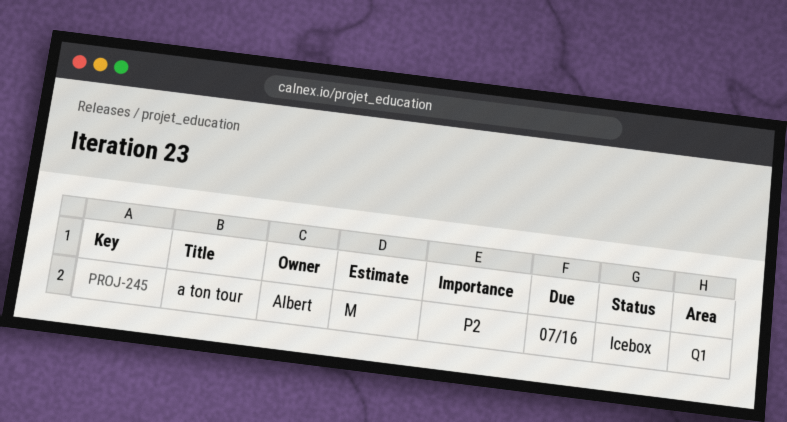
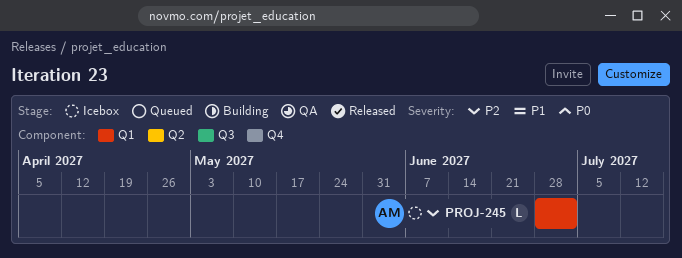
PROJ-245, estimate: M -> L
PROJ-245, due: Jul 16 -> Jul 2

